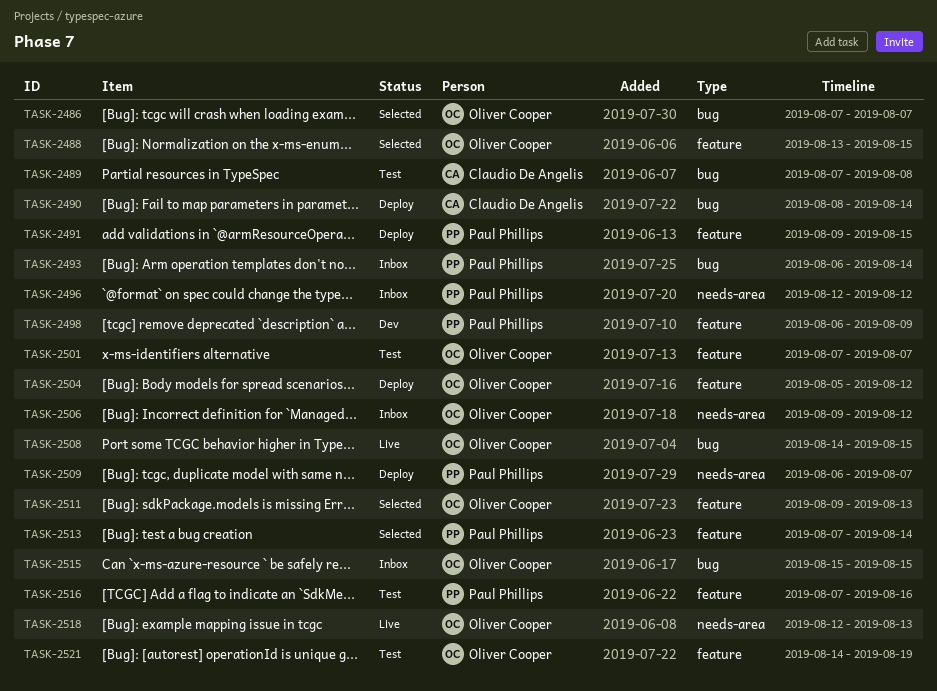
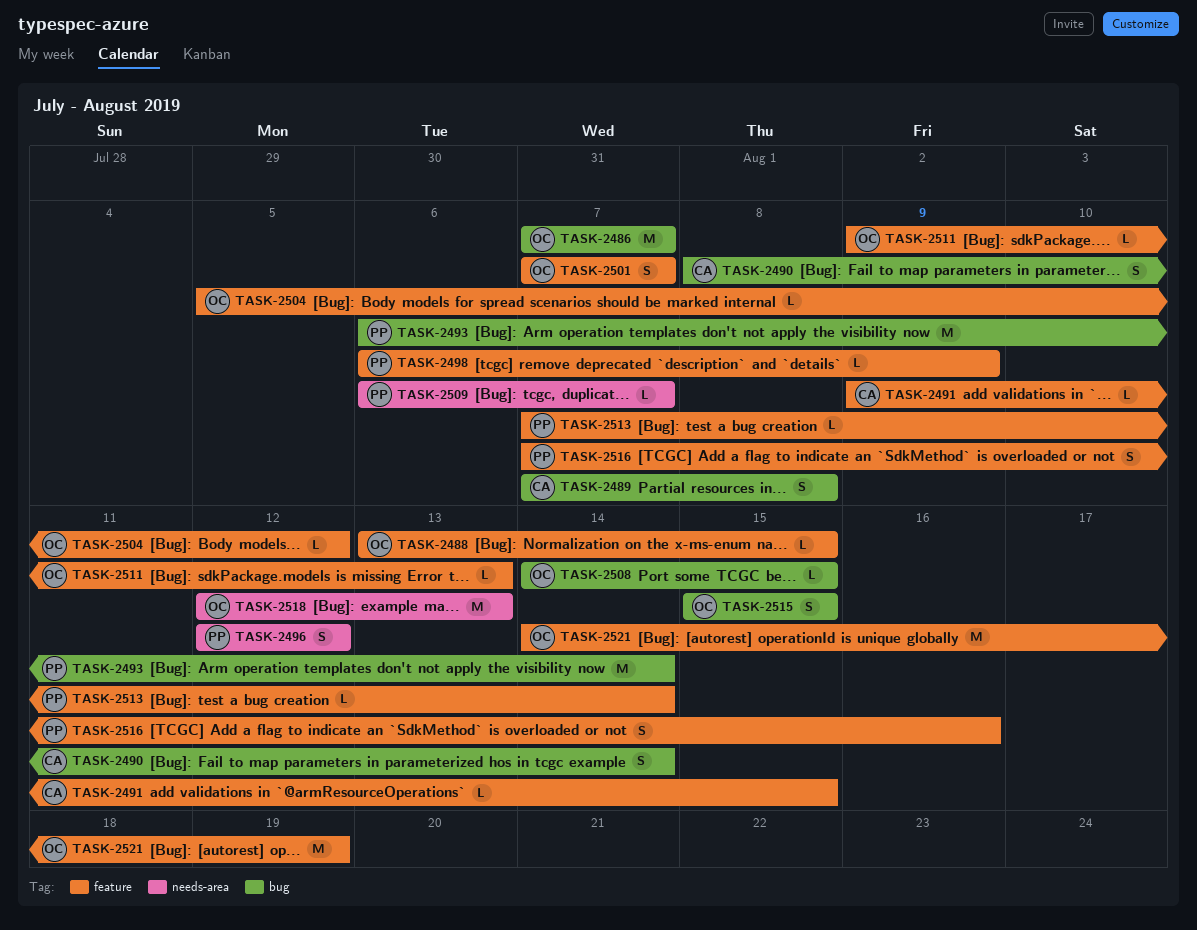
TASK-2491, owner: Paul Phillips -> Claudio De Angelis
TASK-2506: present -> none

